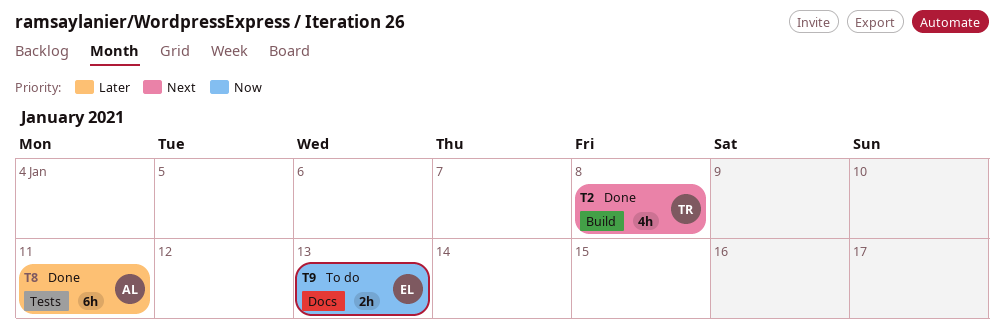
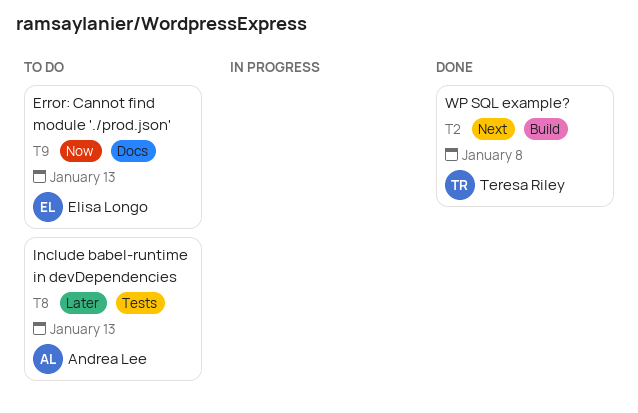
T8, status: Done -> To do
T8, due: Jan 11 -> Jan 13

